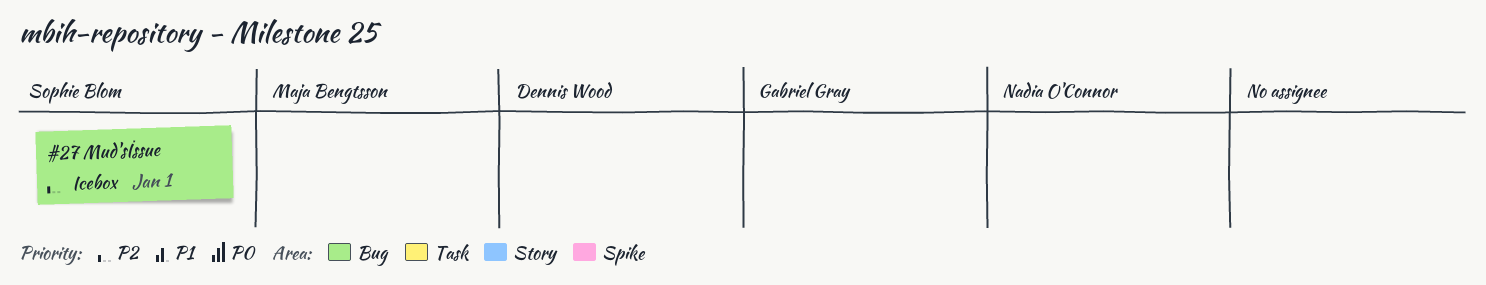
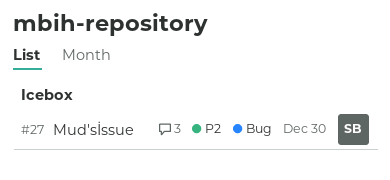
#27, due: Jan 1 -> Dec 30

